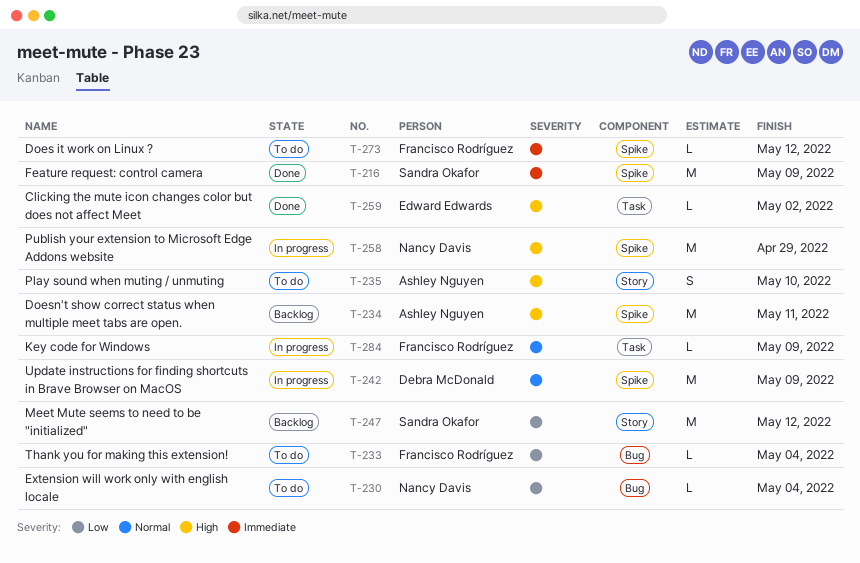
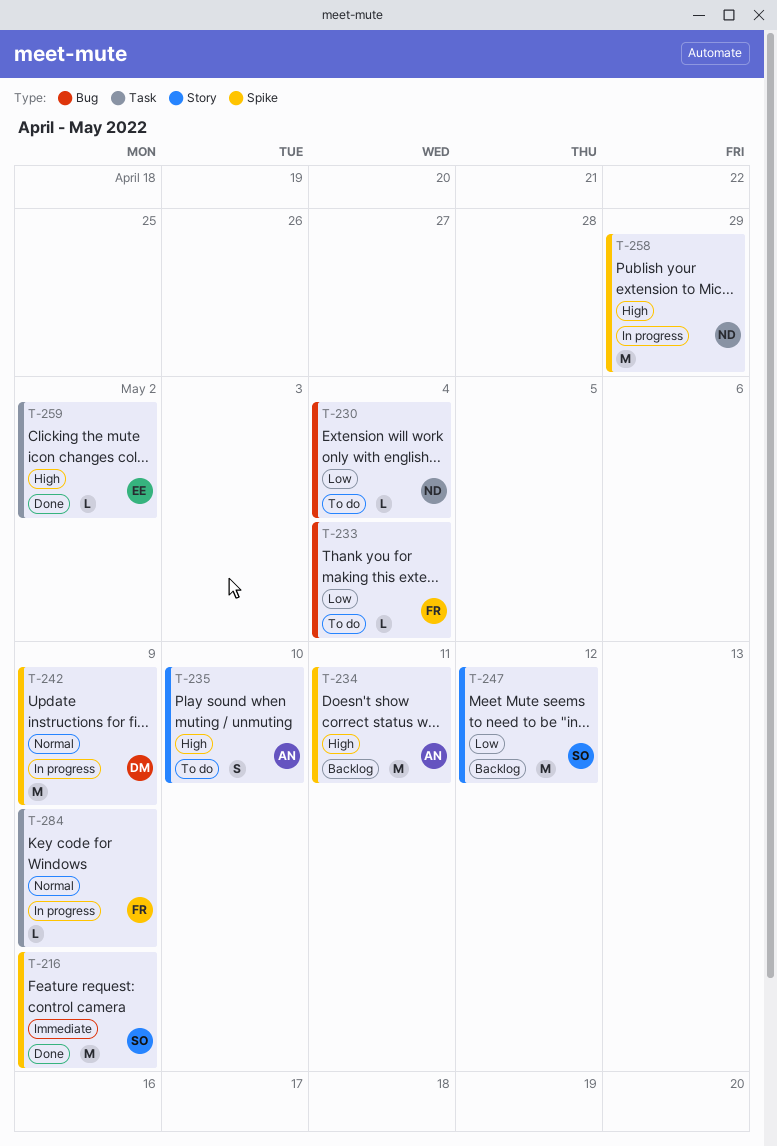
T-273: present -> none

